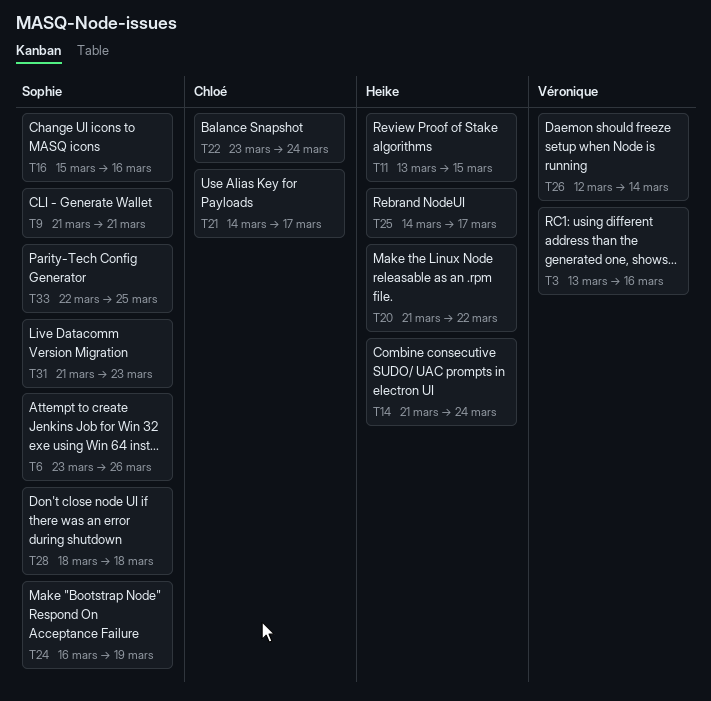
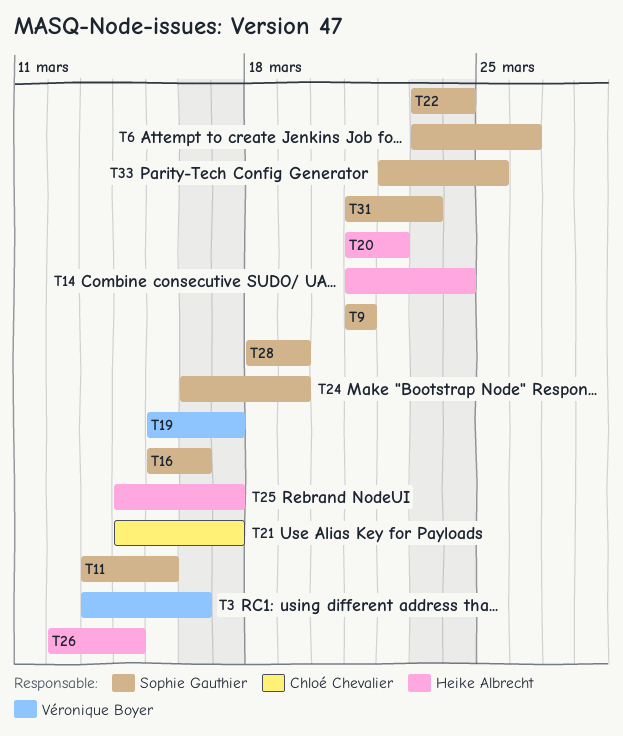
T11, owner: Heike Albrecht -> Sophie Gauthier
T19: none -> present
T22, owner: Chloé Chevalier -> Sophie Gauthier
T26, owner: Véronique Boyer -> Heike Albrecht
T28, due: Mar 18 -> Mar 19

